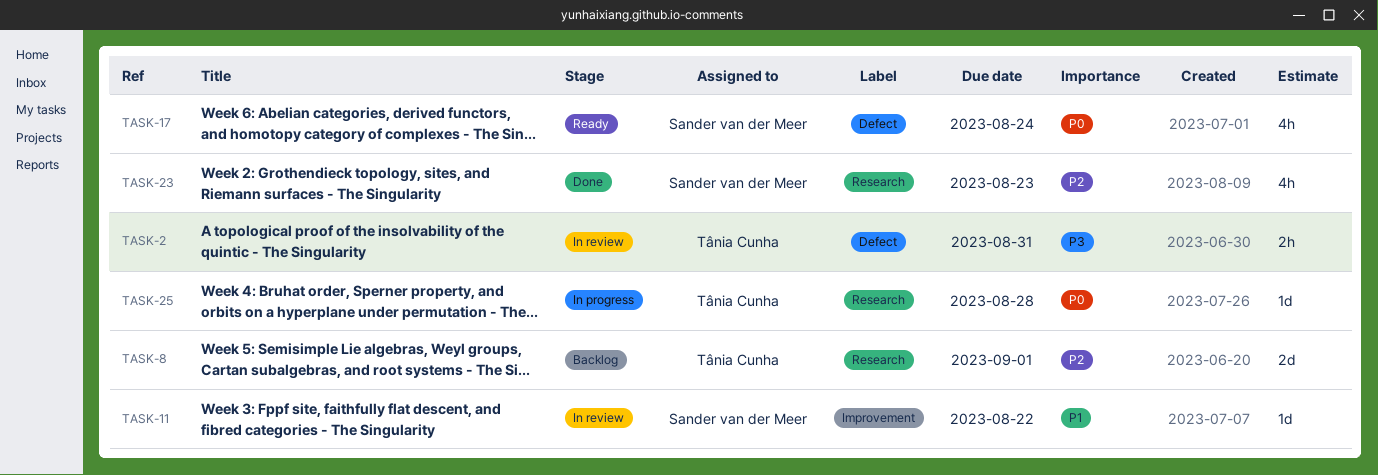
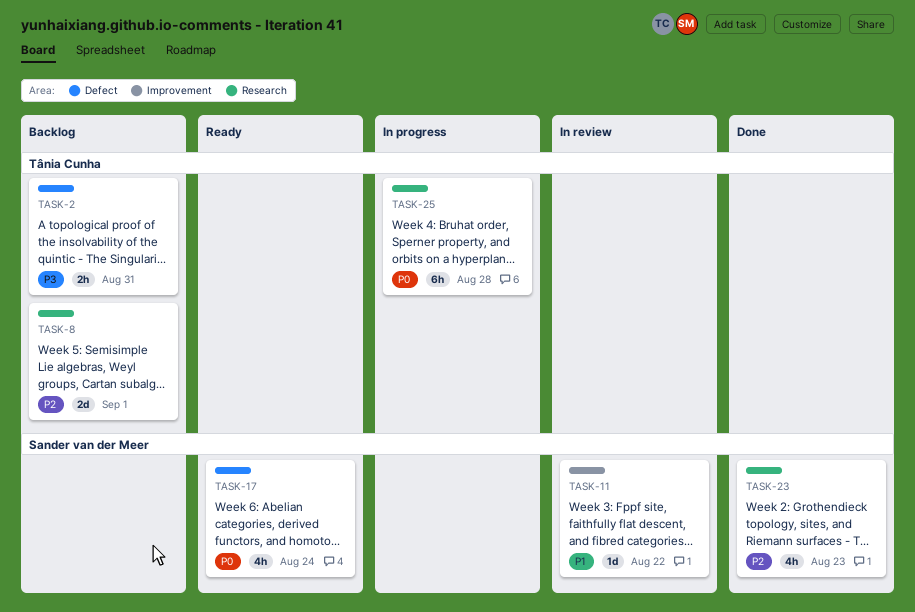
TASK-2, status: In review -> Backlog
TASK-25, estimate: 1d -> 6h

